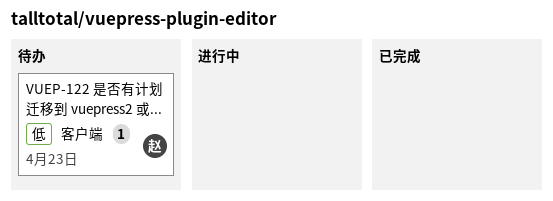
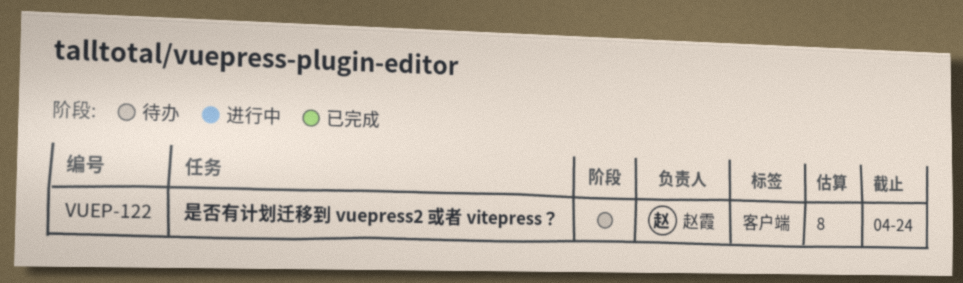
VUEP-122, estimate: 1 -> 8
VUEP-122, due: Apr 23 -> Apr 24

